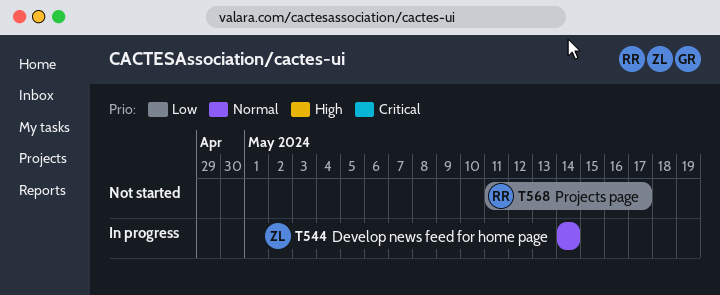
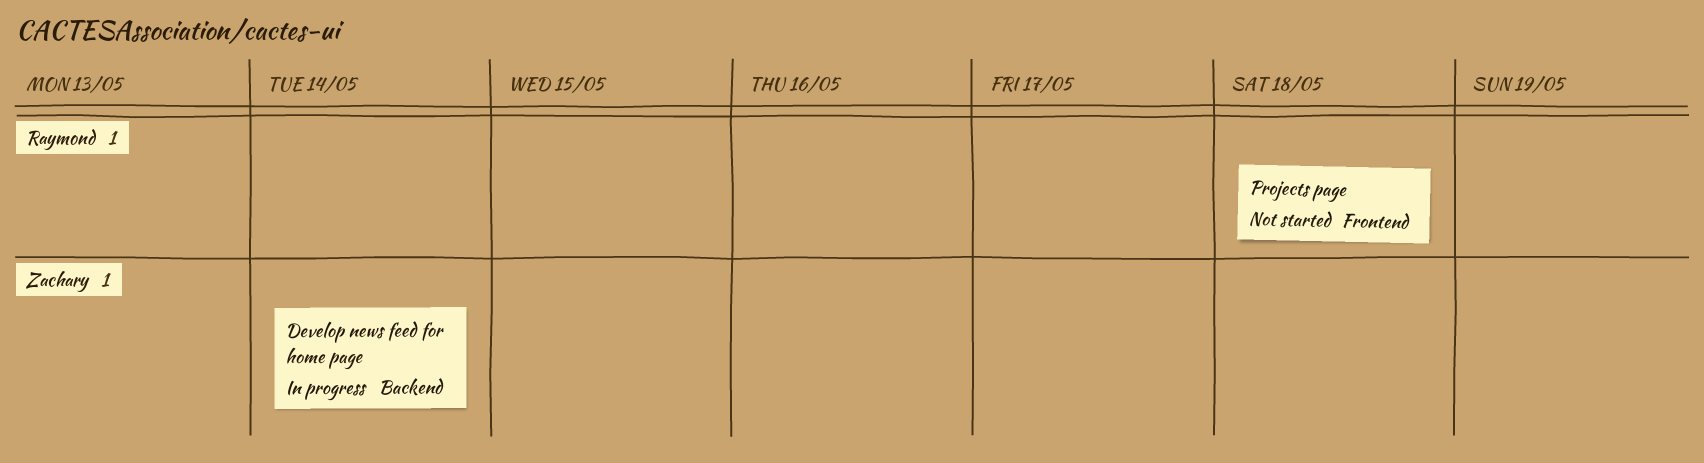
Projects page, due: May 17 -> May 18

